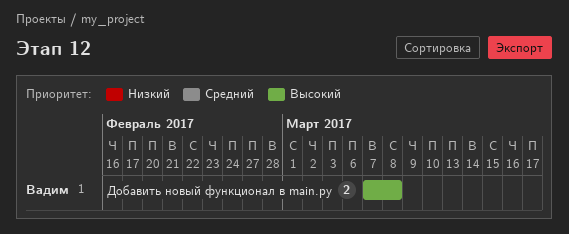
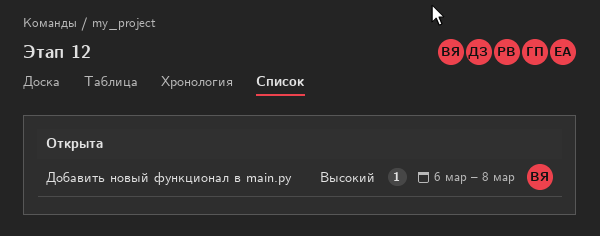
Добавить новый функционал в main.py, estimate: 2 -> 1
Добавить новый функционал в main.py, start: Mar 7 -> Mar 6

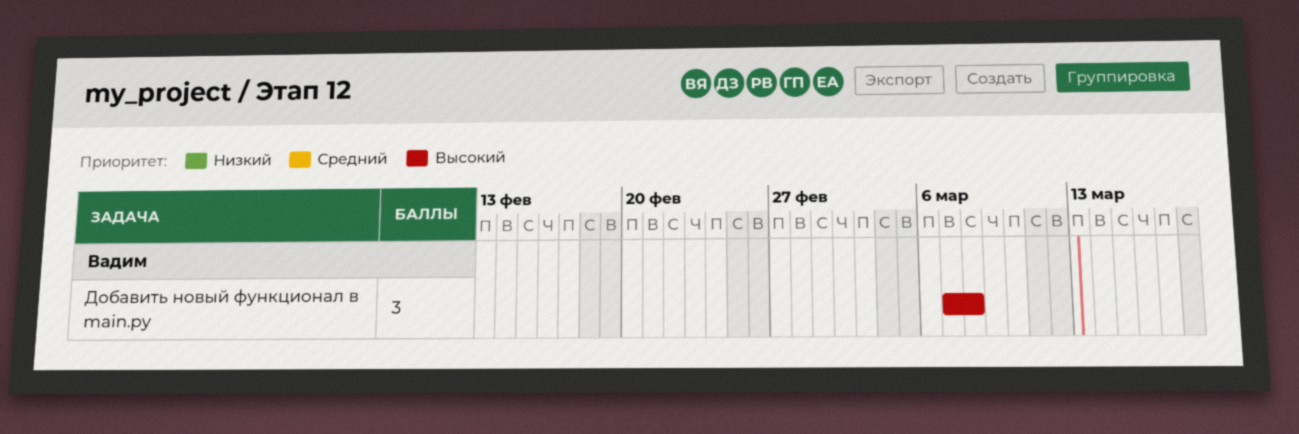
Добавить новый функционал в main.py, estimate: 1 -> 3
Добавить новый функционал в main.py, start: Mar 6 -> Mar 7

